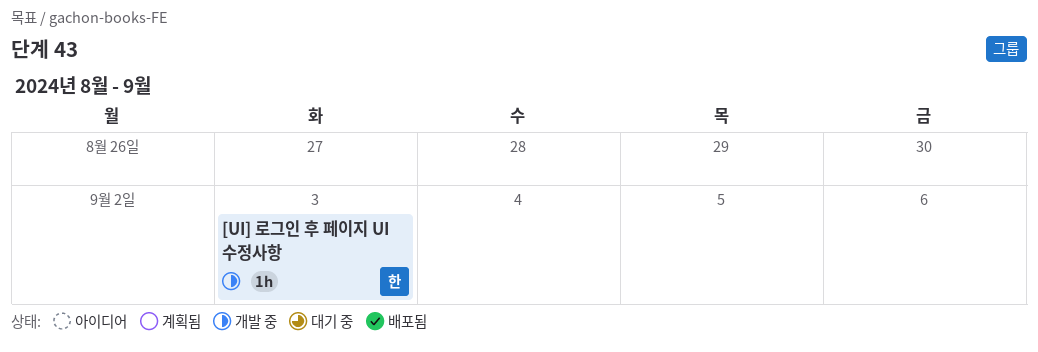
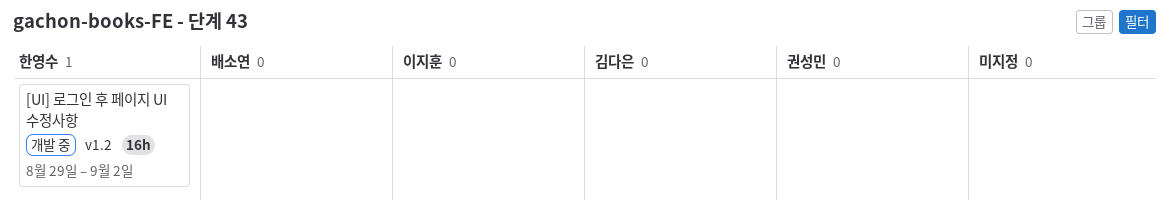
[UI] 로그인 후 페이지 UI 수정사항, estimate: 1h -> 16h
[UI] 로그인 후 페이지 UI 수정사항, due: Sep 3 -> Sep 2

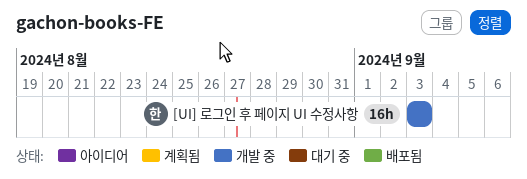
[UI] 로그인 후 페이지 UI 수정사항, start: Aug 29 -> Sep 3
[UI] 로그인 후 페이지 UI 수정사항, due: Sep 2 -> Sep 3

